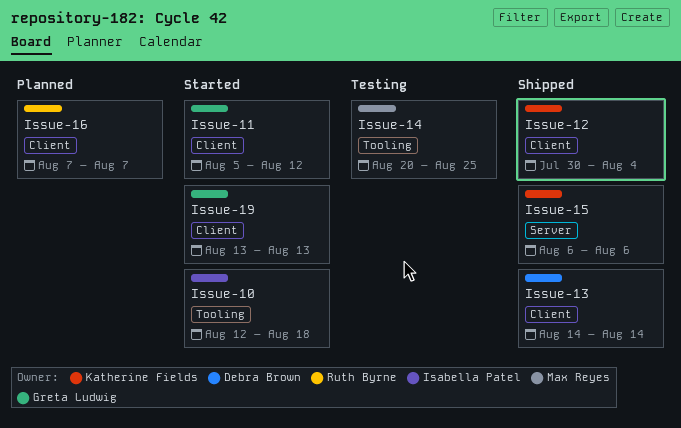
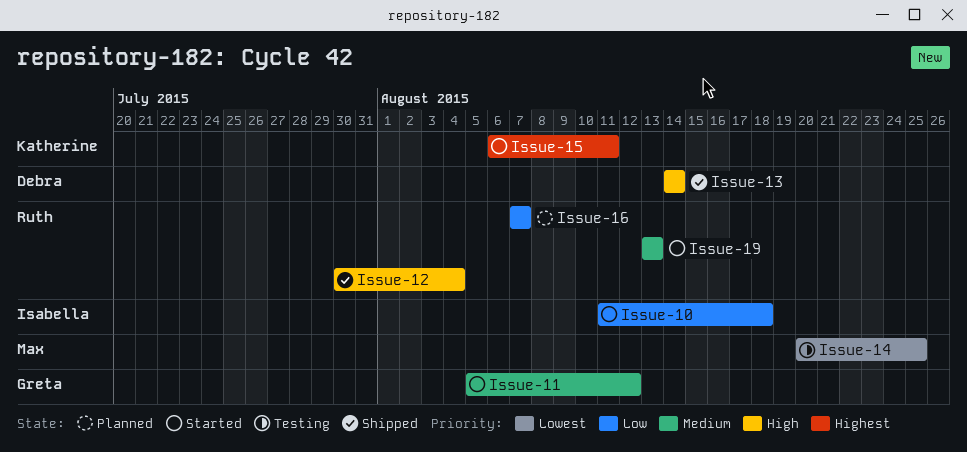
Issue-10, start: Aug 12 -> Aug 11
Issue-12, owner: Katherine Fields -> Ruth Byrne
Issue-15, status: Shipped -> Started
Issue-15, due: Aug 6 -> Aug 11
Issue-19, owner: Greta Ludwig -> Ruth Byrne

